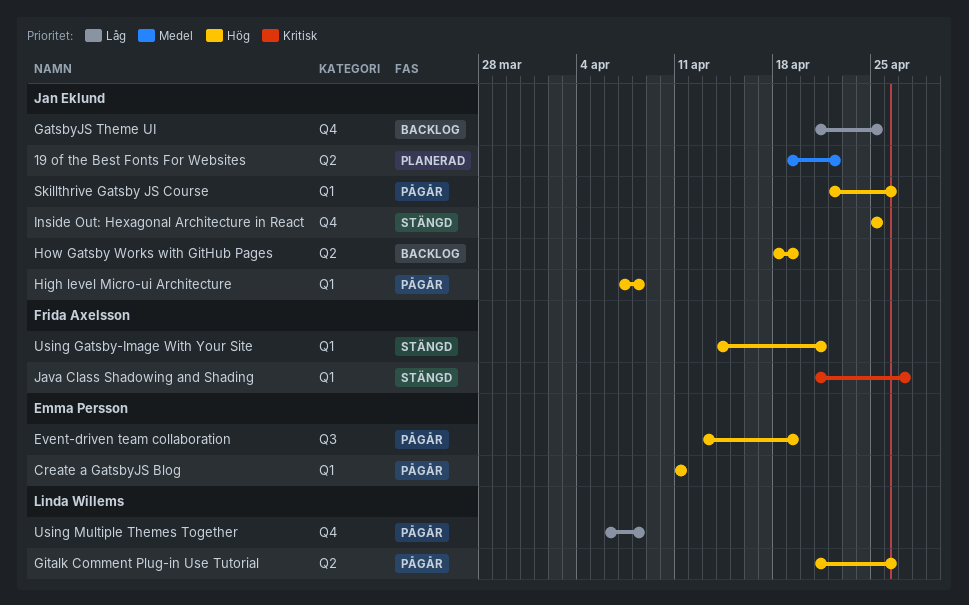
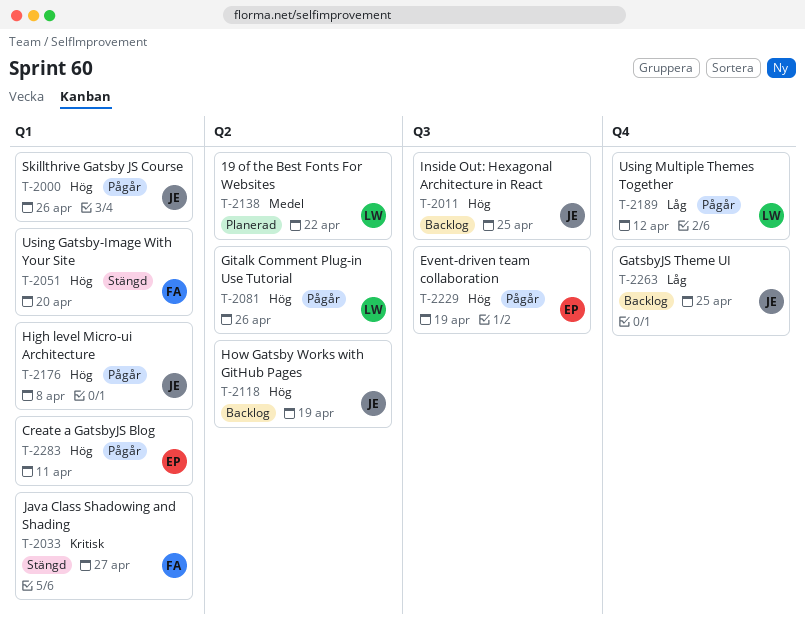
19 of the Best Fonts For Websites, owner: Jan Eklund -> Linda Willems
Inside Out: Hexagonal Architecture in React, status: Stängd -> Backlog
Inside Out: Hexagonal Architecture in React, label: Q4 -> Q3
Using Gatsby-Image With Your Site, due: Apr 21 -> Apr 20
Using Multiple Themes Together, due: Apr 8 -> Apr 12

